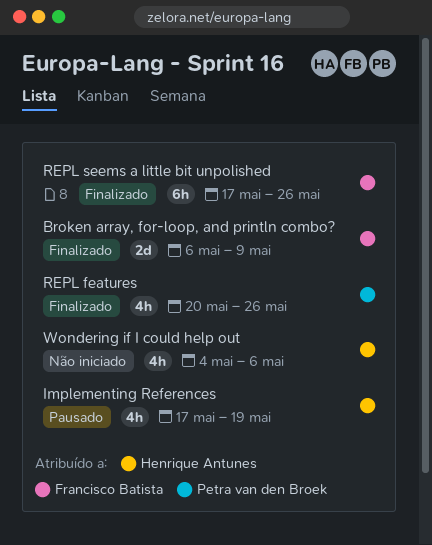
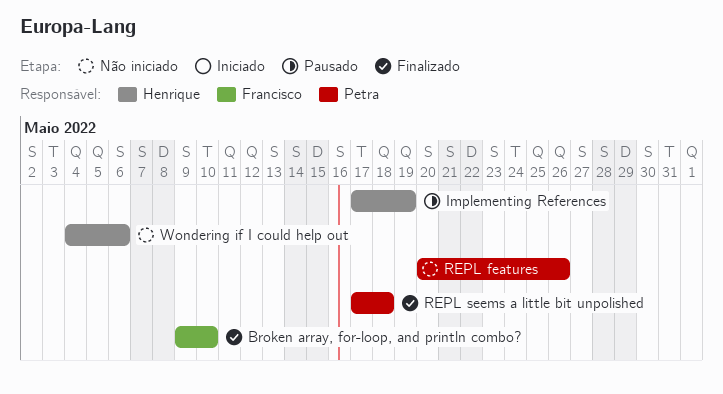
Broken array, for-loop, and println combo?, start: May 6 -> May 9
Broken array, for-loop, and println combo?, due: May 9 -> May 10
REPL features, status: Finalizado -> Não iniciado
REPL seems a little bit unpolished, owner: Francisco Batista -> Petra van den Broek
REPL seems a little bit unpolished, due: May 26 -> May 18

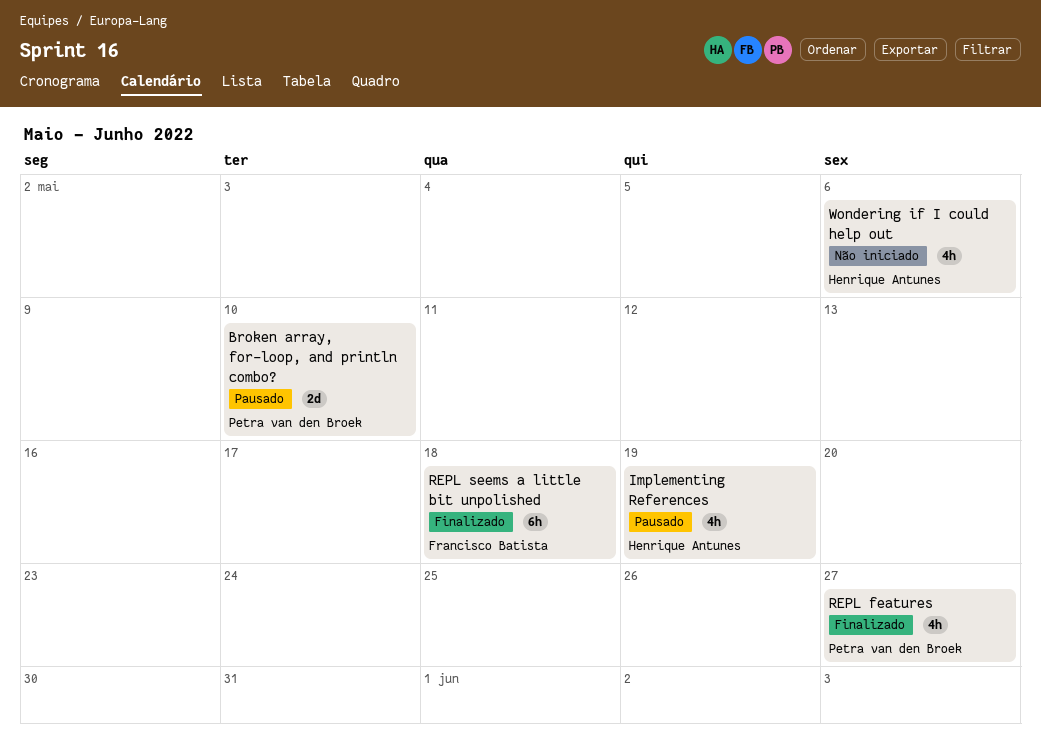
Broken array, for-loop, and println combo?, status: Finalizado -> Pausado
Broken array, for-loop, and println combo?, owner: Francisco Batista -> Petra van den Broek
REPL features, status: Não iniciado -> Finalizado
REPL features, due: May 26 -> May 27
REPL seems a little bit unpolished, owner: Petra van den Broek -> Francisco Batista

